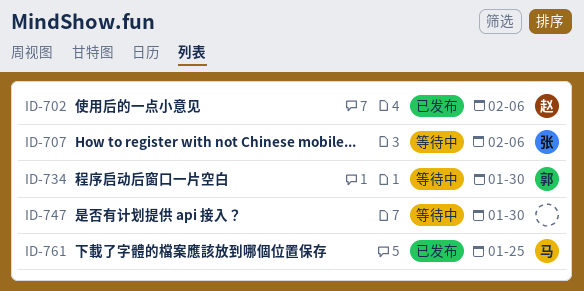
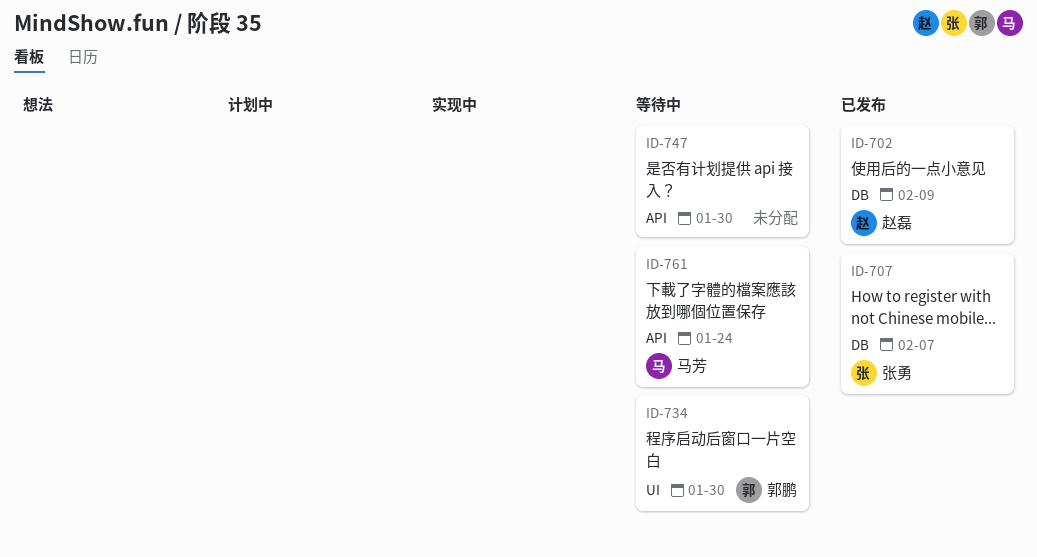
ID-702, due: Feb 6 -> Feb 9
ID-707, status: 等待中 -> 已发布
ID-707, due: Feb 6 -> Feb 7
ID-761, status: 已发布 -> 等待中
ID-761, due: Jan 25 -> Jan 24

